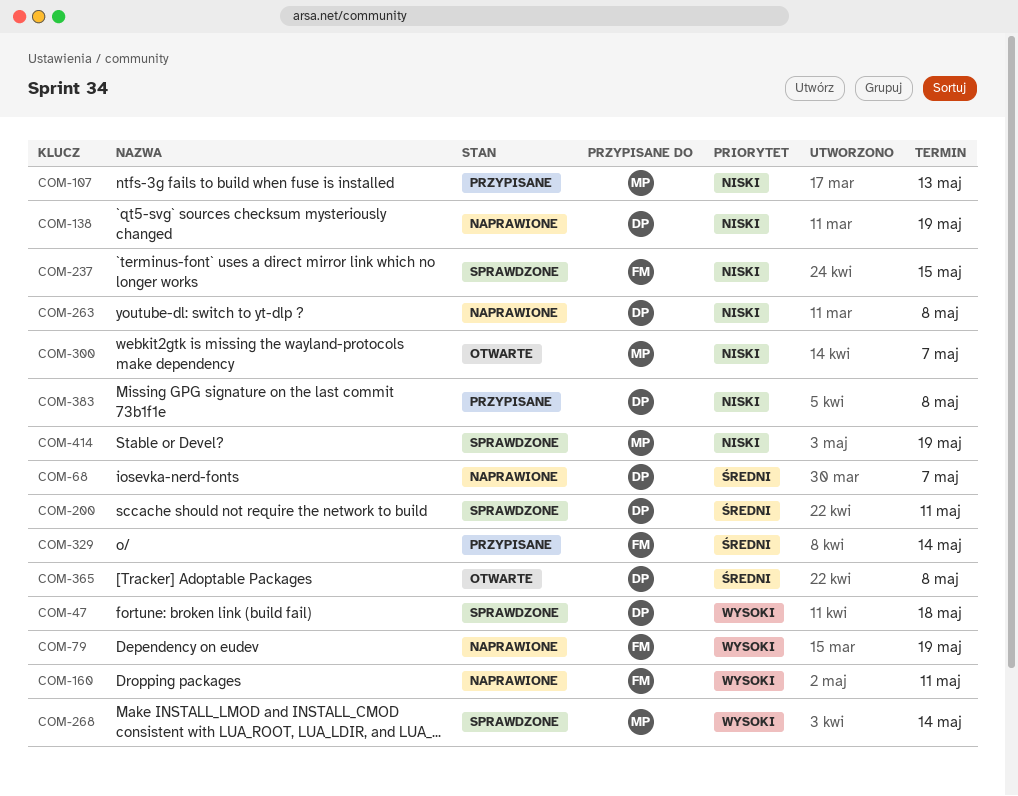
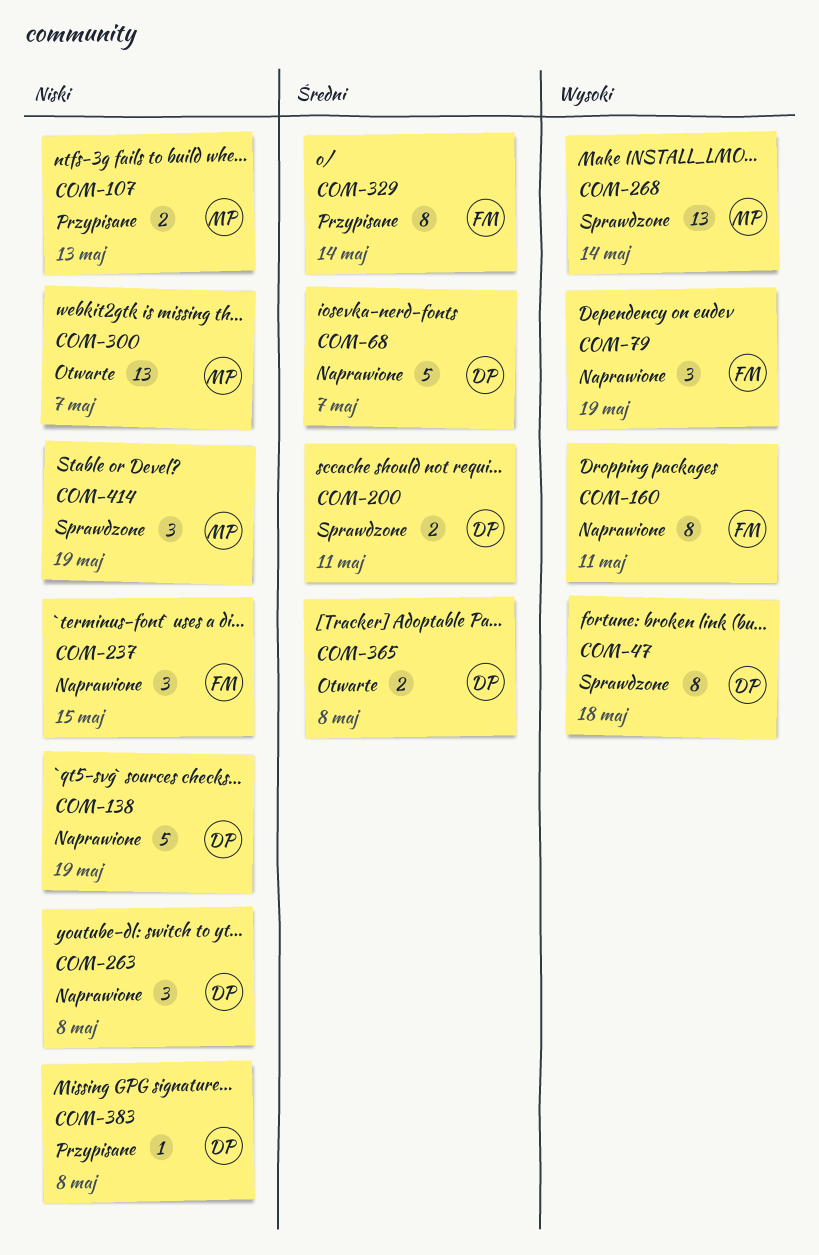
COM-237, status: Sprawdzone -> Naprawione

